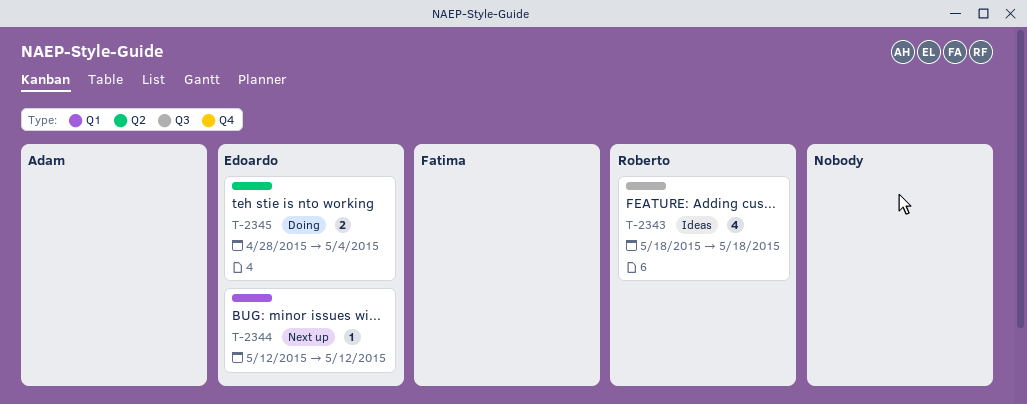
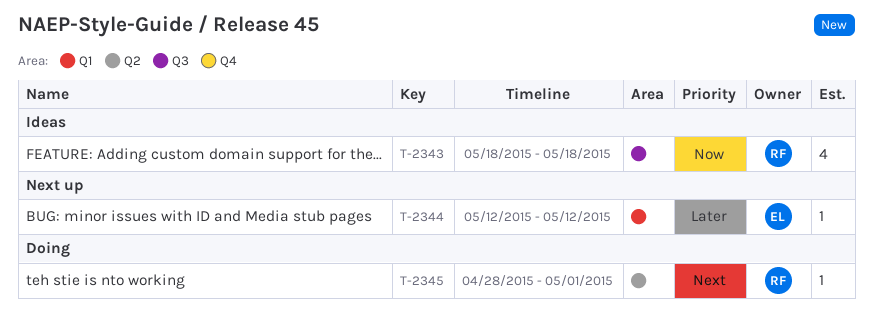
T-2345, owner: Edoardo -> Roberto
T-2345, estimate: 2 -> 1
T-2345, due: May 4 -> May 1

